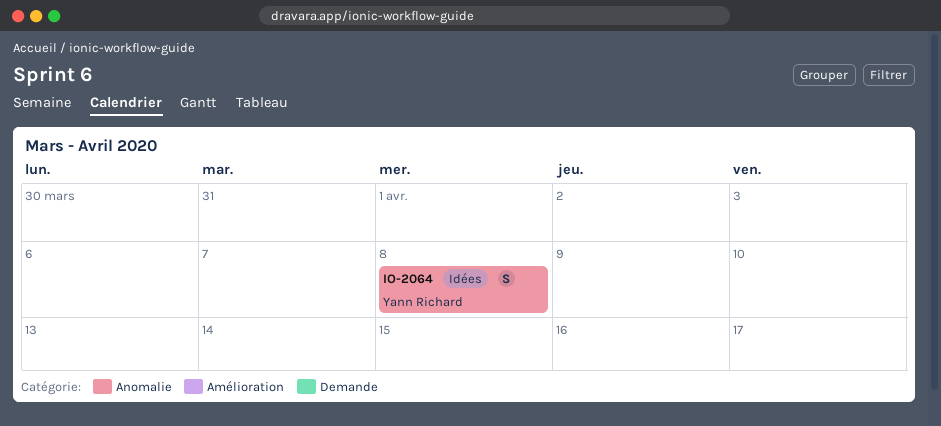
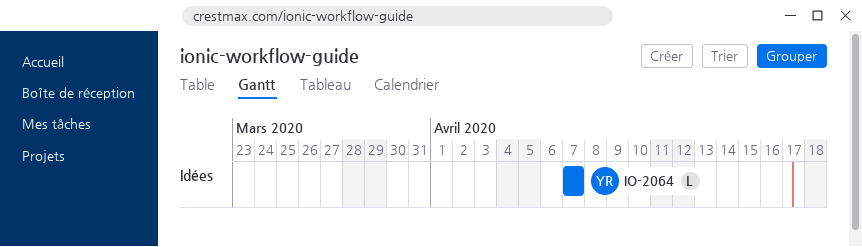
IO-2064, estimate: S -> L
IO-2064, due: Apr 8 -> Apr 7

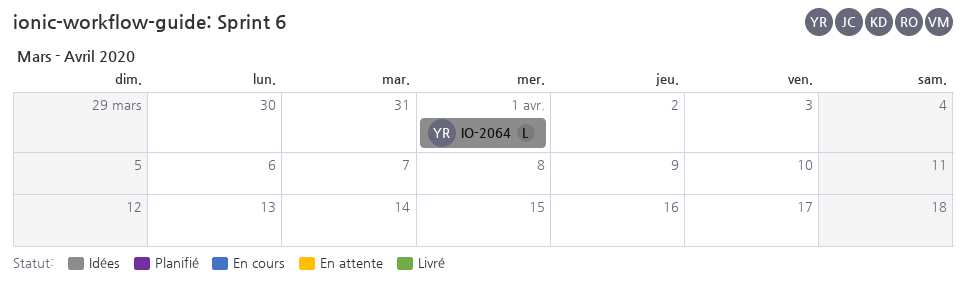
IO-2064, start: Apr 7 -> Apr 1
IO-2064, due: Apr 7 -> Apr 1

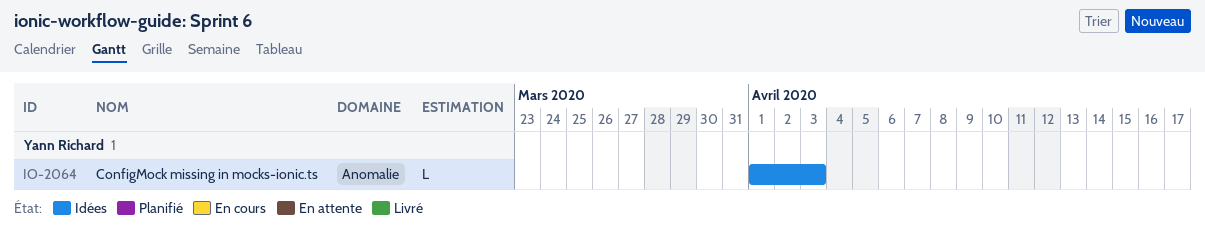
IO-2064, due: Apr 1 -> Apr 3

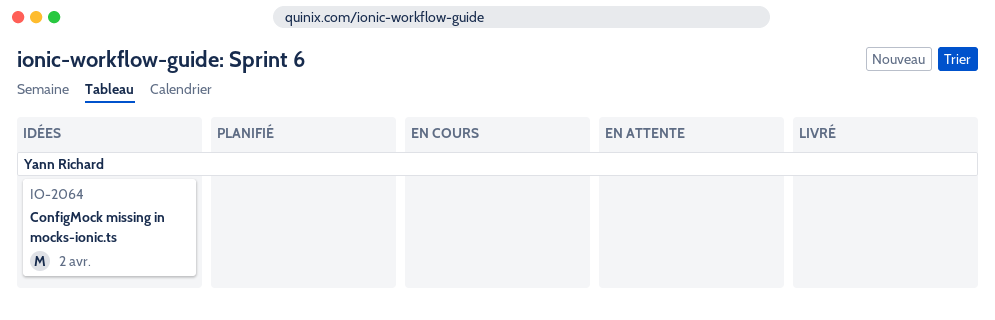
IO-2064, estimate: L -> M
IO-2064, due: Apr 3 -> Apr 2

